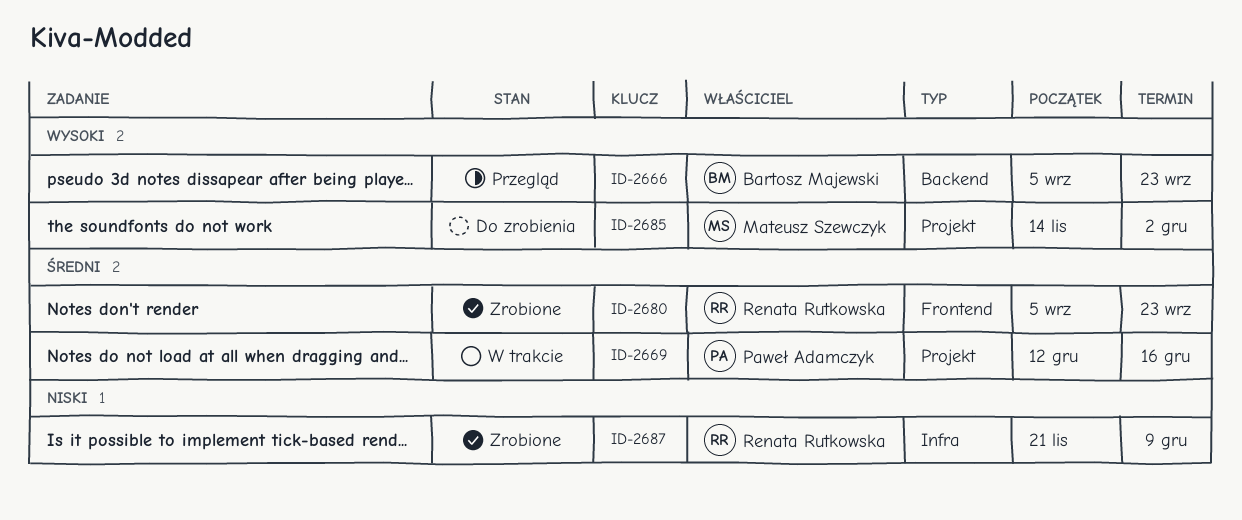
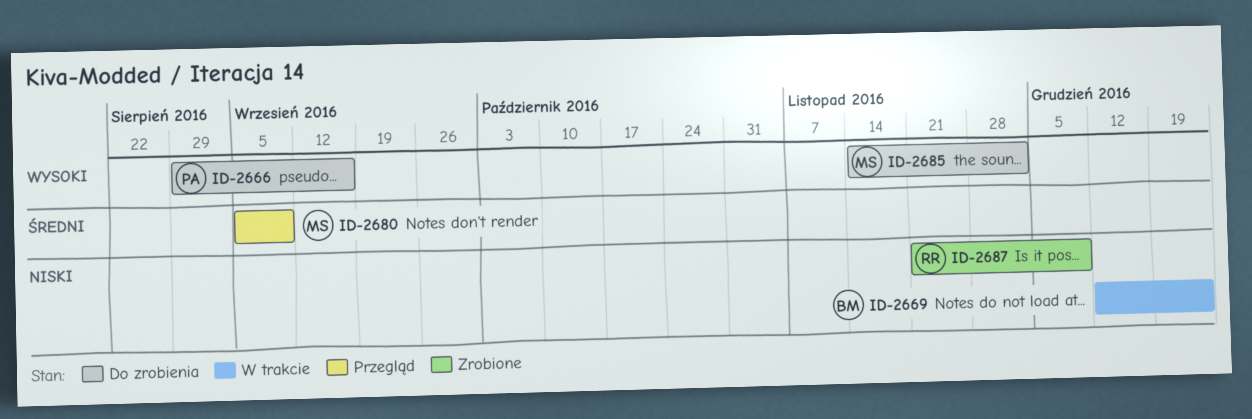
ID-2666, status: Przegląd -> Do zrobienia
ID-2666, owner: Bartosz Majewski -> Paweł Adamczyk
ID-2666, start: Sep 5 -> Aug 29
ID-2666, due: Sep 23 -> Sep 16
ID-2669, owner: Paweł Adamczyk -> Bartosz Majewski
ID-2669, priority: Średni -> Niski
ID-2669, due: Dec 16 -> Dec 23
ID-2680, status: Zrobione -> Przegląd
ID-2680, owner: Renata Rutkowska -> Mateusz Szewczyk
ID-2680, due: Sep 23 -> Sep 9

